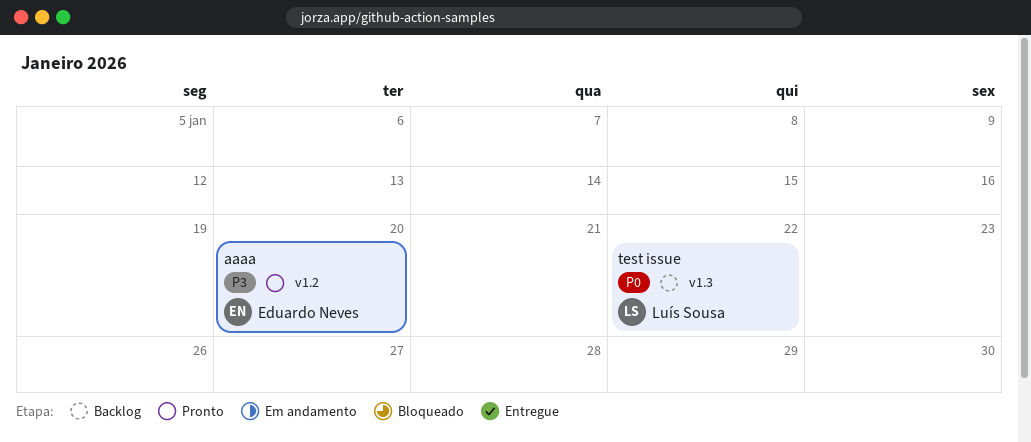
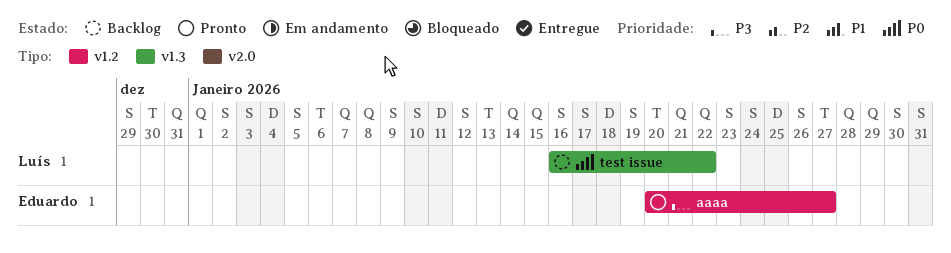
aaaa, due: Jan 20 -> Jan 27

